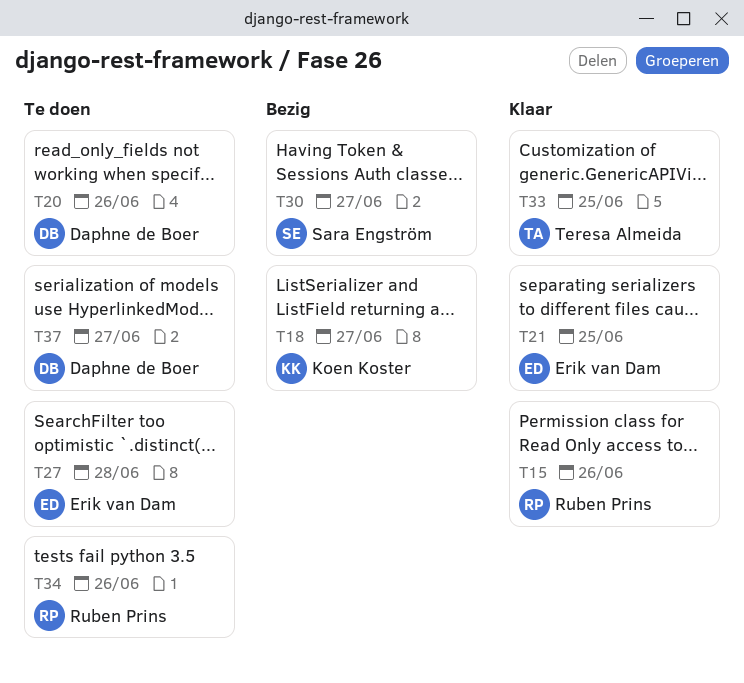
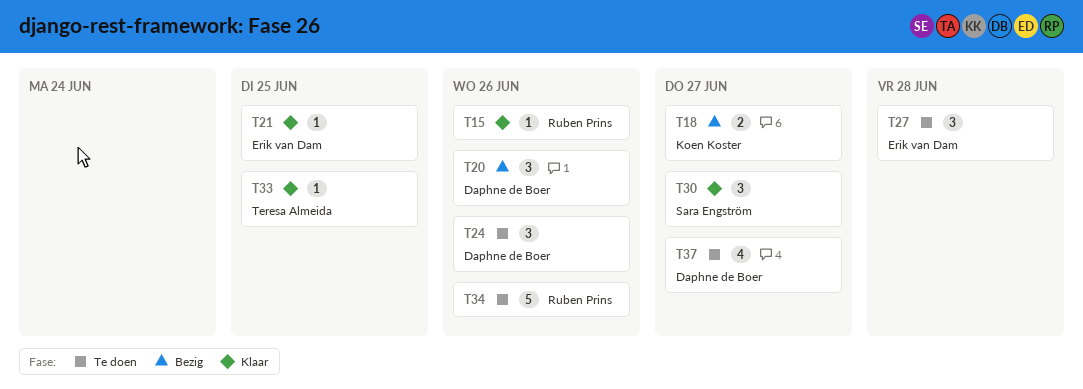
T20, status: Te doen -> Bezig
T24: none -> present
T30, status: Bezig -> Klaar

